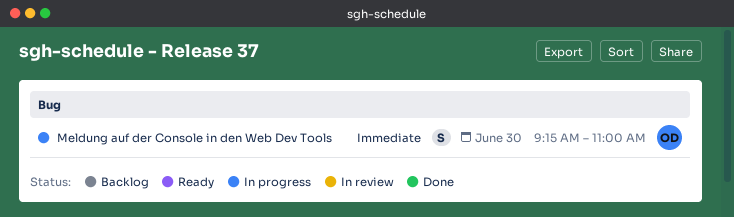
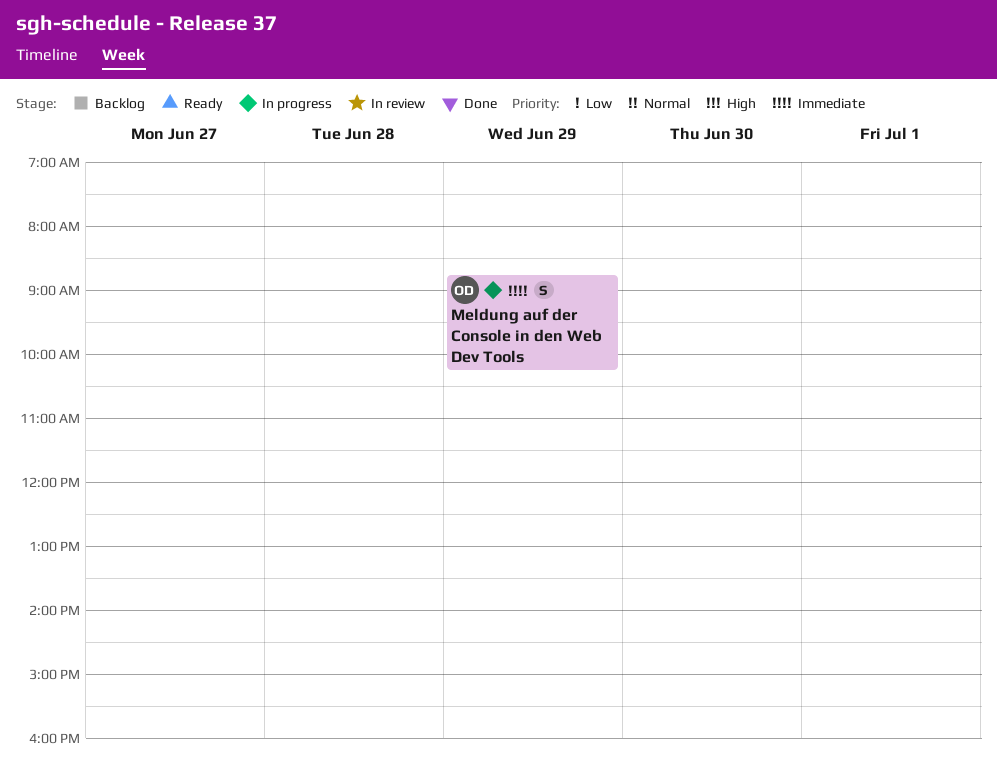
Meldung auf der Console in den Web Dev Tools, day: Jun 30 -> Jun 29
Meldung auf der Console in den Web Dev Tools, begins: 09:15 -> 08:45
Meldung auf der Console in den Web Dev Tools, ends: 11:00 -> 10:15

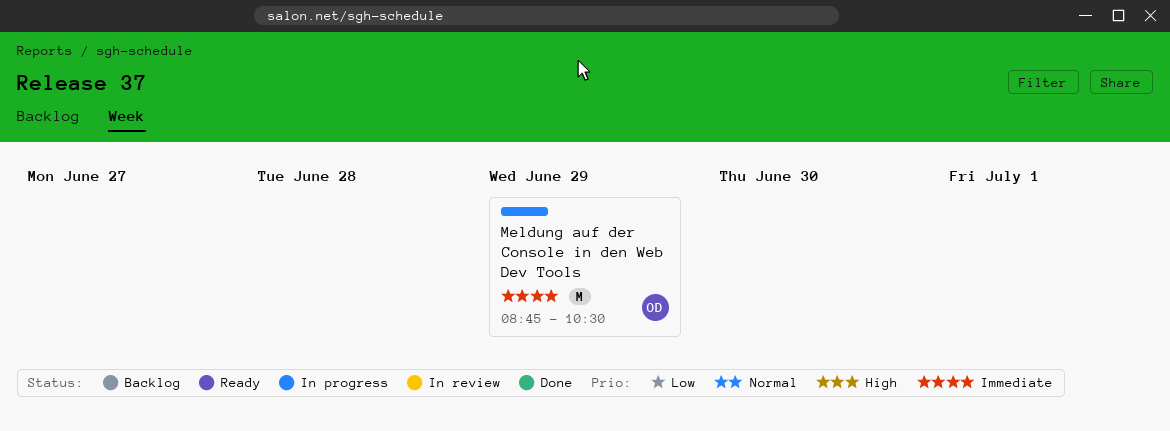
Meldung auf der Console in den Web Dev Tools, estimate: S -> M
Meldung auf der Console in den Web Dev Tools, ends: 10:15 -> 10:30

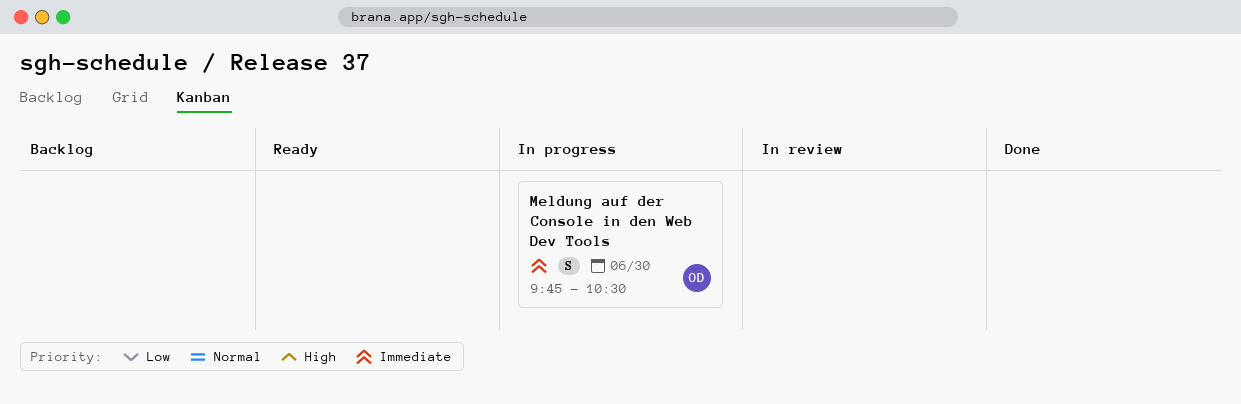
Meldung auf der Console in den Web Dev Tools, estimate: M -> S
Meldung auf der Console in den Web Dev Tools, day: Jun 29 -> Jun 30
Meldung auf der Console in den Web Dev Tools, begins: 08:45 -> 09:45

